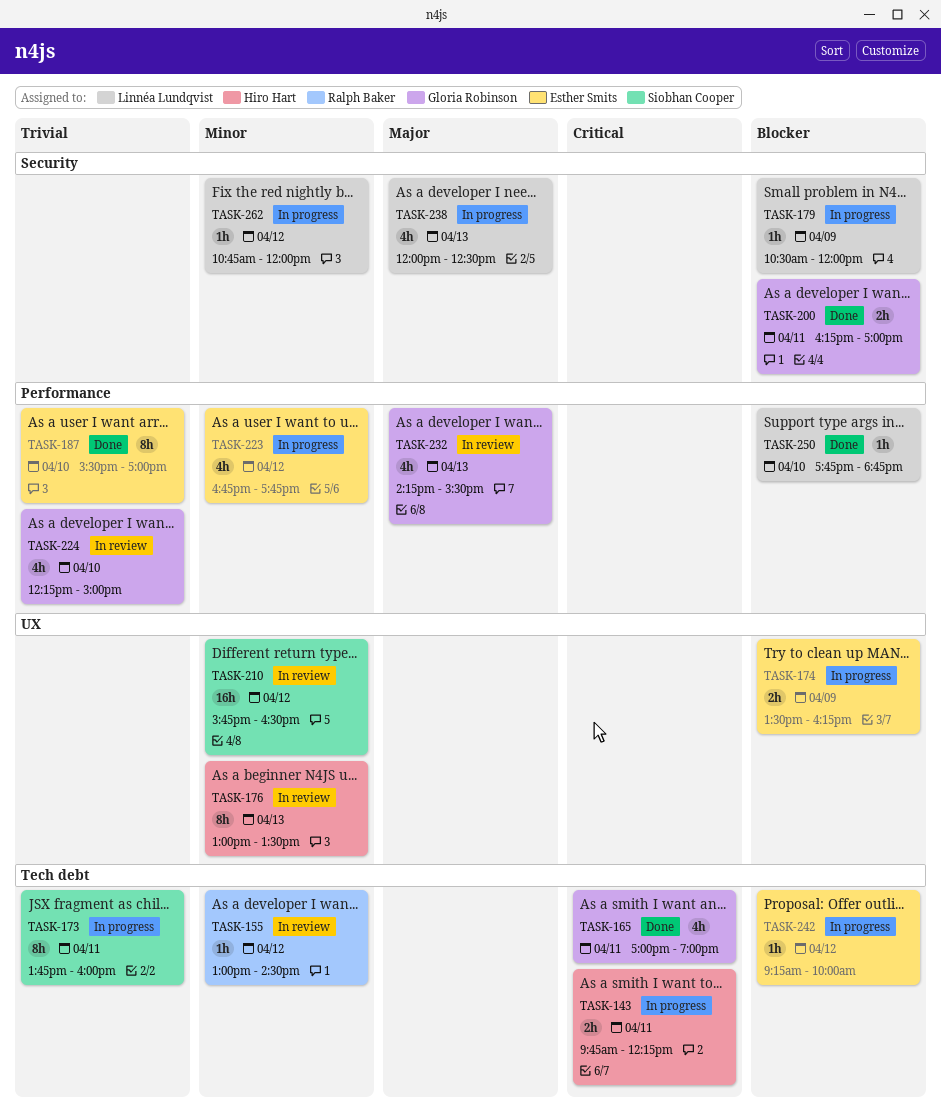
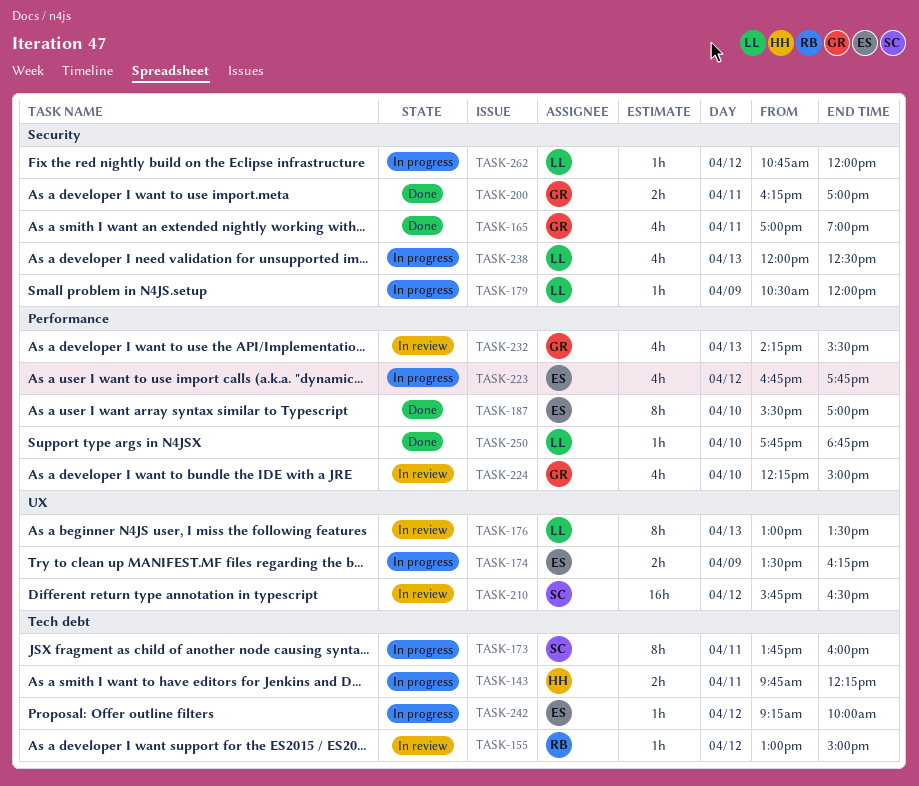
TASK-155, ends: 14:30 -> 15:00
TASK-165, label: Tech debt -> Security
TASK-176, owner: Hiro Hart -> Linnéa Lundqvist

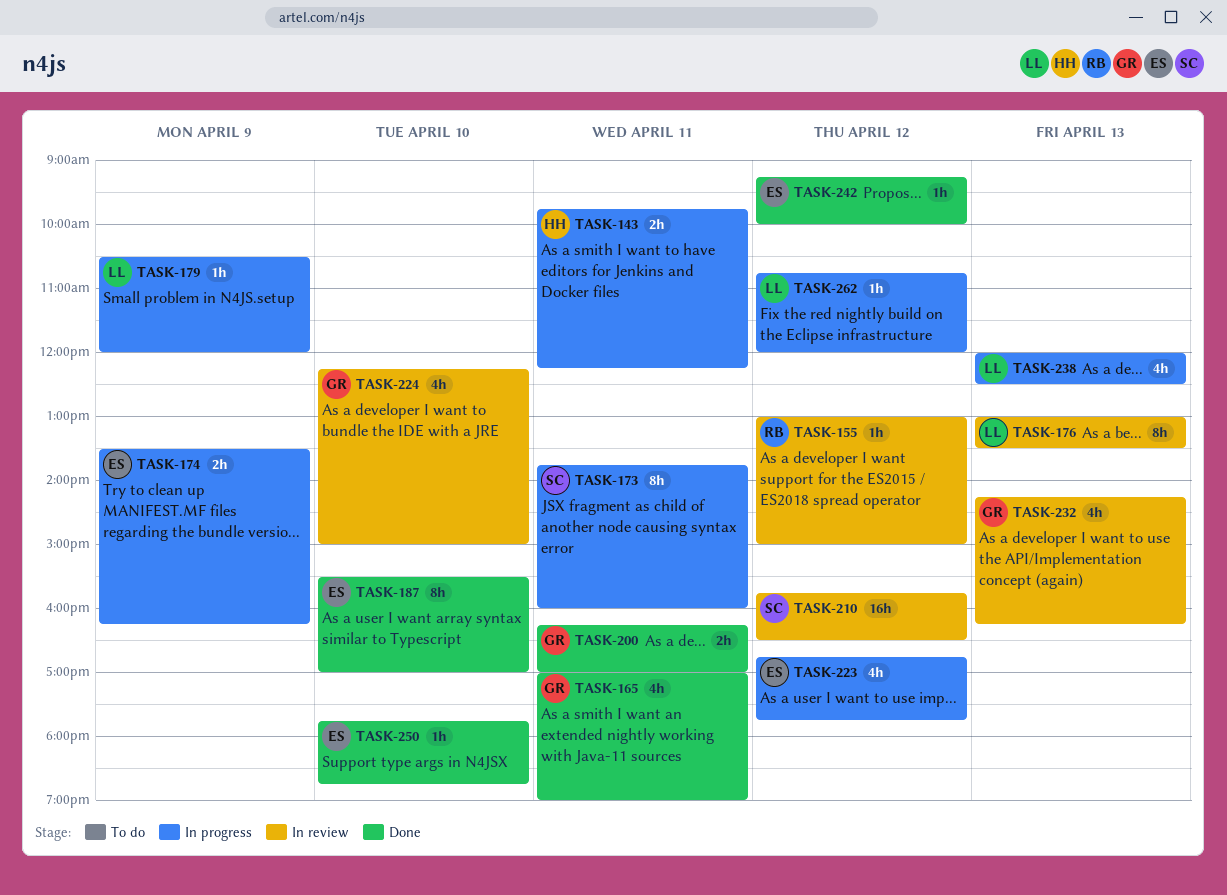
TASK-232, ends: 15:30 -> 16:15
TASK-242, status: In progress -> Done
TASK-250, owner: LL -> ES

